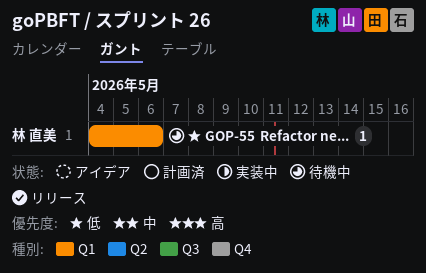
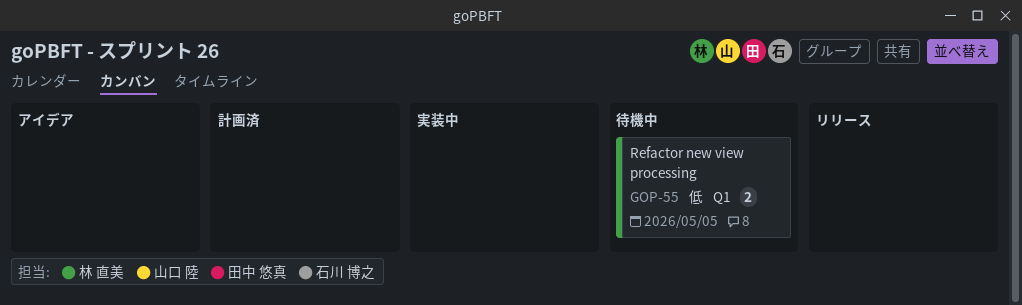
GOP-55, estimate: 1 -> 2
GOP-55, due: May 6 -> May 5

